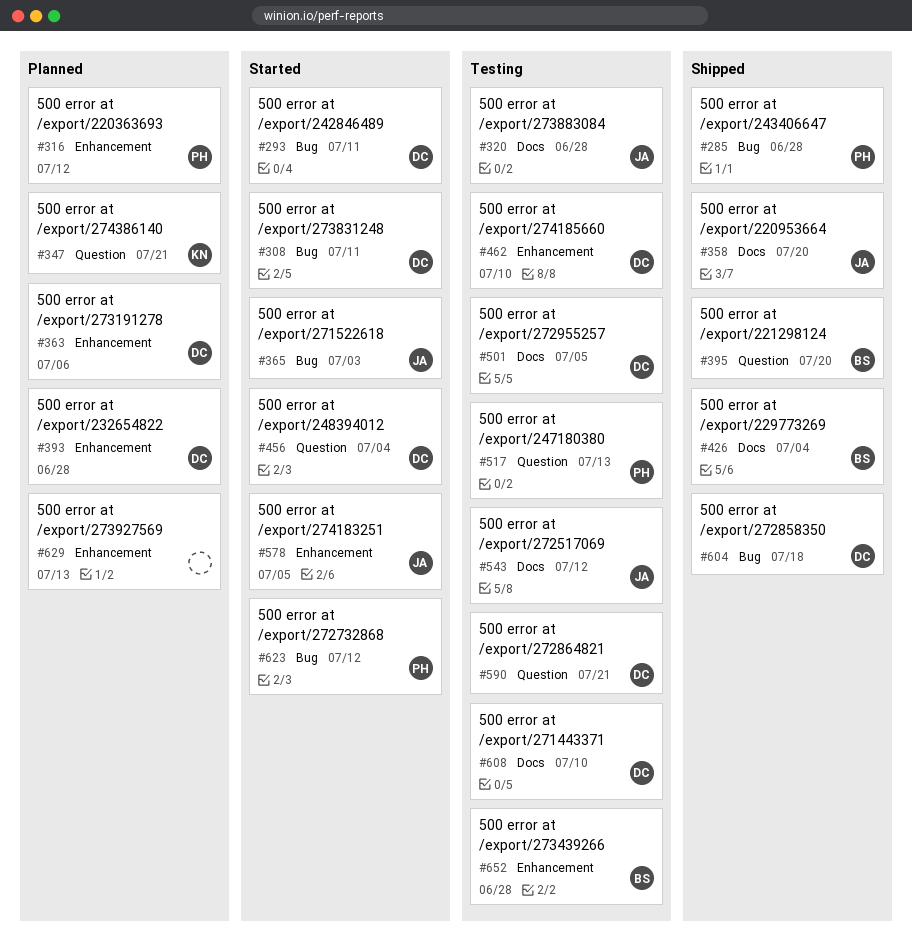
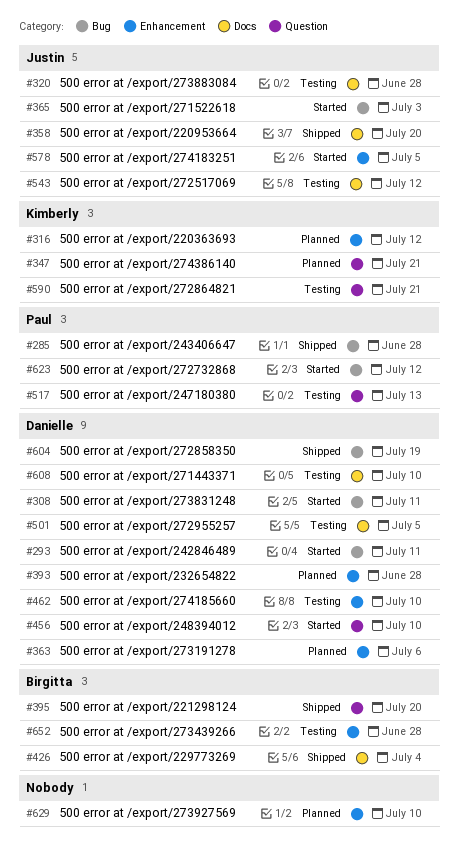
#316, owner: Paul -> Kimberly
#456, due: Jul 4 -> Jul 10
#590, owner: Danielle -> Kimberly
#604, due: Jul 18 -> Jul 19
#629, due: Jul 13 -> Jul 10

